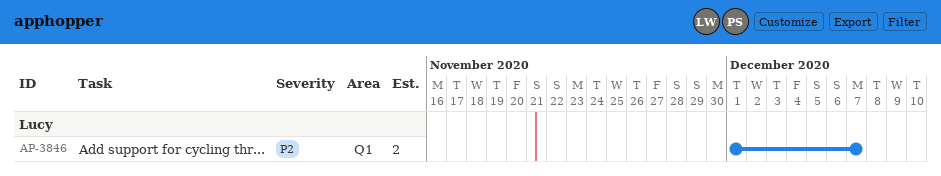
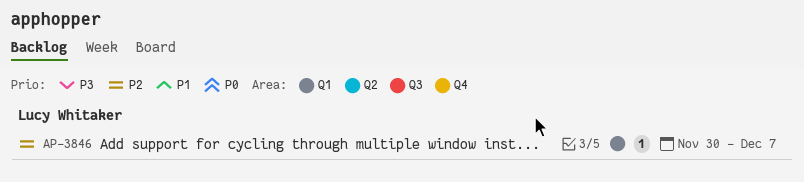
AP-3846, estimate: 2 -> 1
AP-3846, start: Dec 1 -> Nov 30

